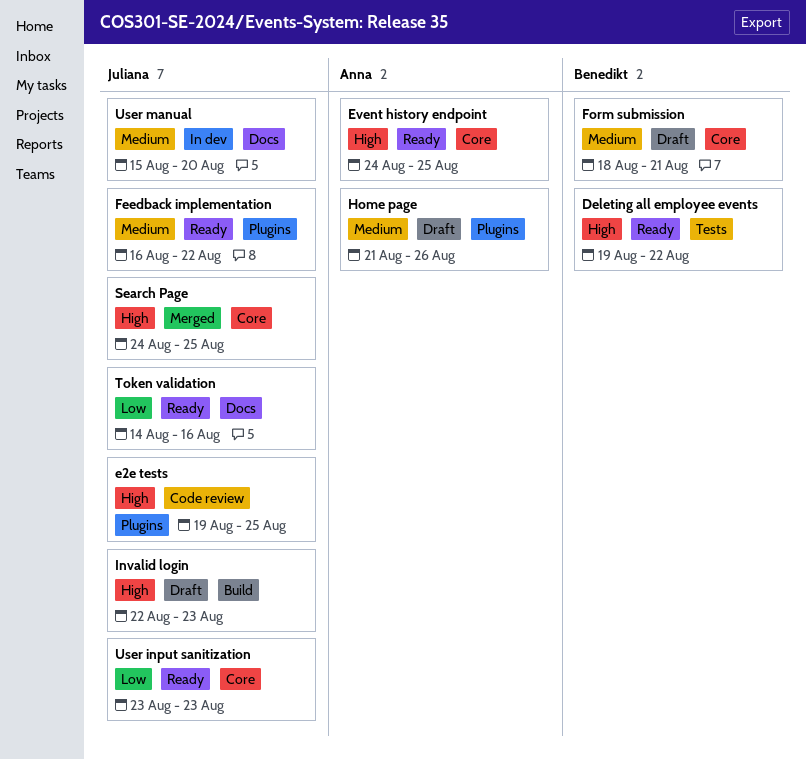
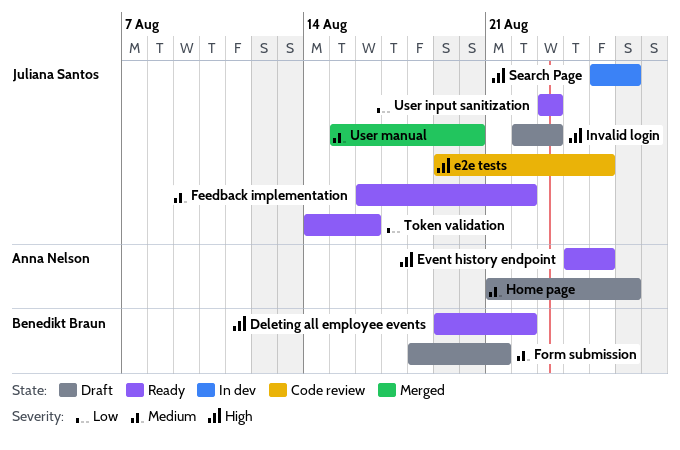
Search Page, status: Merged -> In dev
Search Page, start: Aug 24 -> Aug 25
Search Page, due: Aug 25 -> Aug 26
User manual, status: In dev -> Merged

